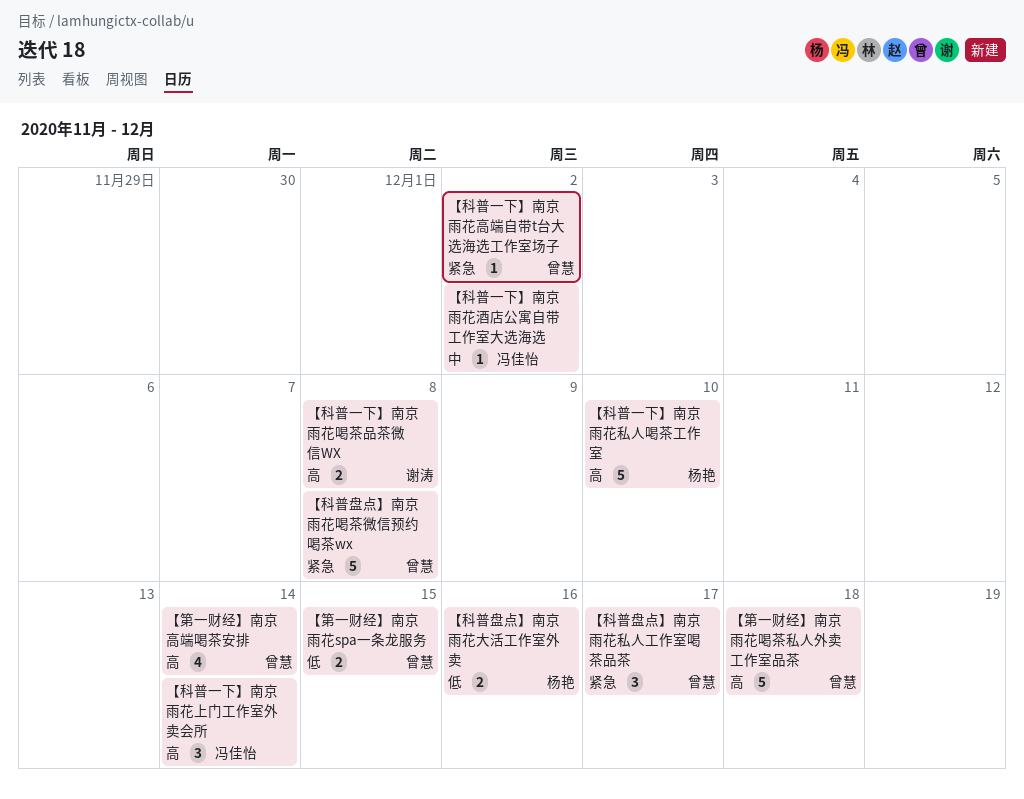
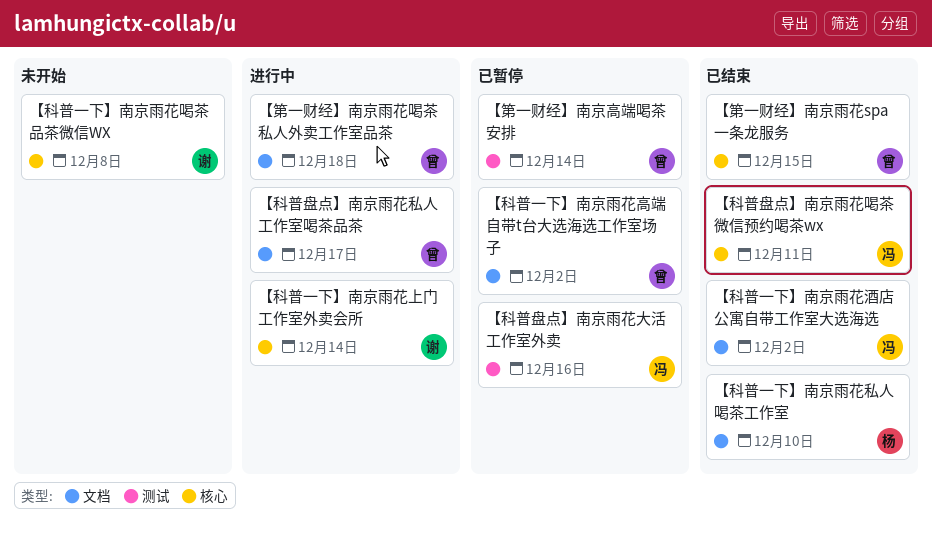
【科普一下】南京雨花上门工作室外卖会所, owner: 冯佳怡 -> 谢涛
【科普盘点】南京雨花喝茶微信预约喝茶wx, owner: 曾慧 -> 冯佳怡
【科普盘点】南京雨花喝茶微信预约喝茶wx, due: Dec 8 -> Dec 11
【科普盘点】南京雨花大活工作室外卖, owner: 杨艳 -> 冯佳怡

